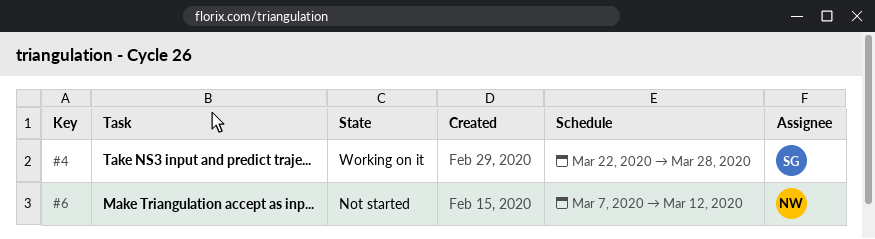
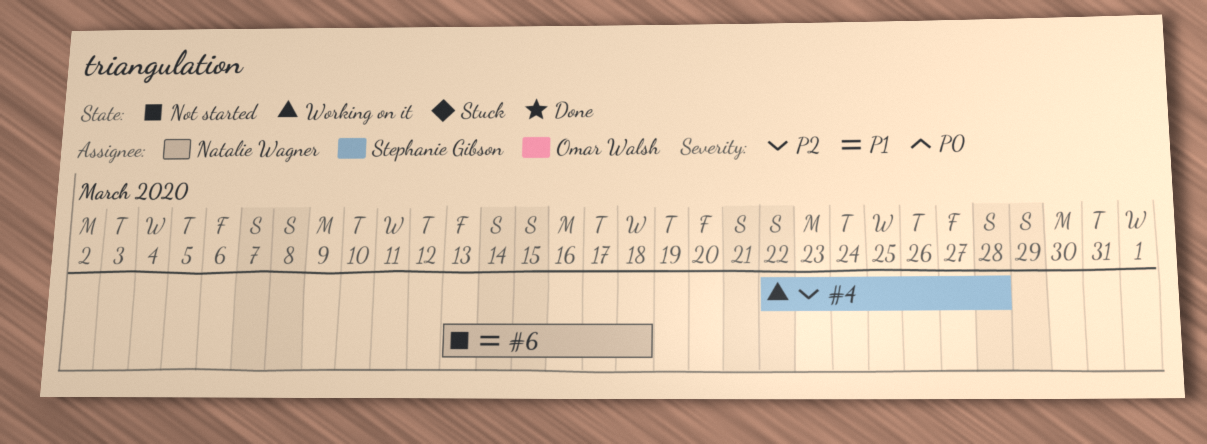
#6, start: Mar 7 -> Mar 13
#6, due: Mar 12 -> Mar 18

